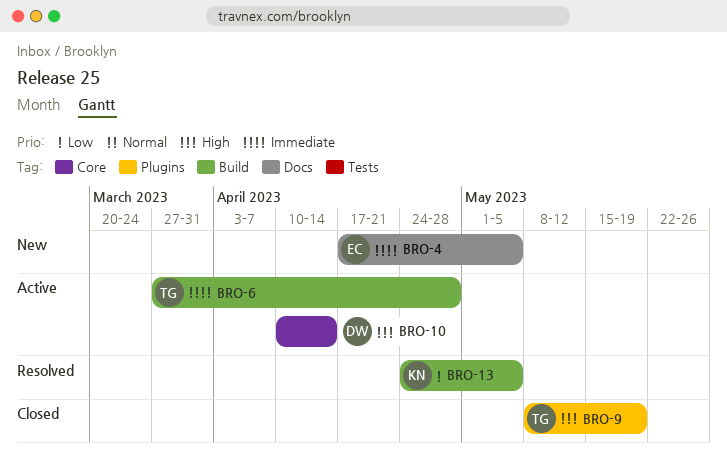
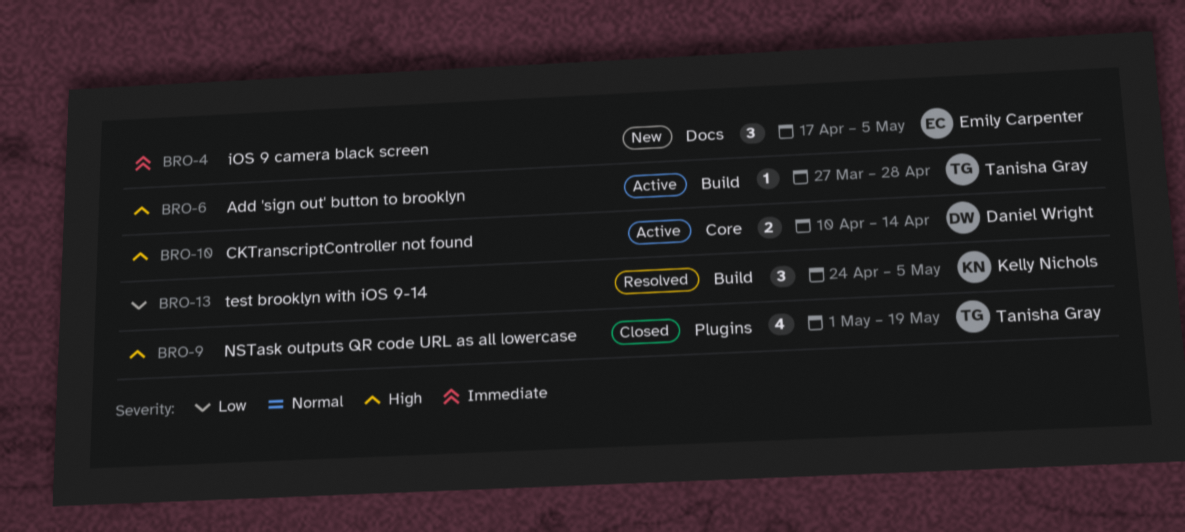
BRO-6, priority: Immediate -> High
BRO-9, start: May 8 -> May 1

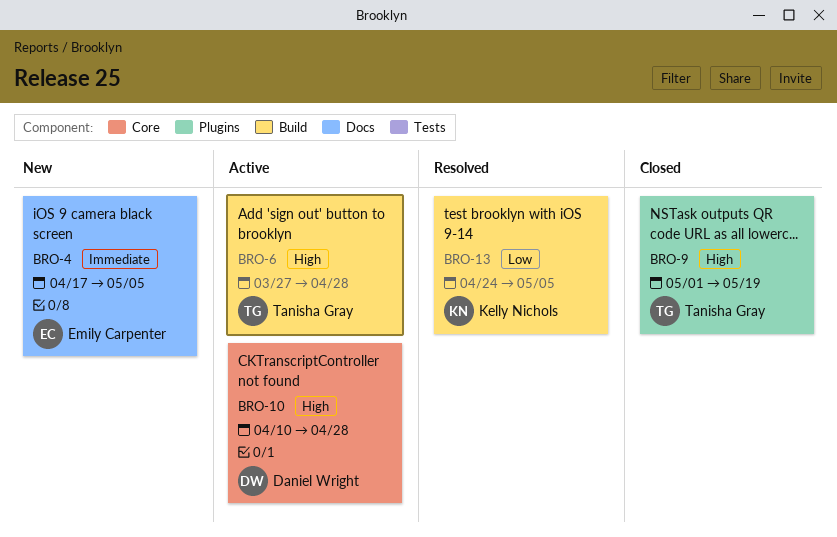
BRO-10, due: Apr 14 -> Apr 28

